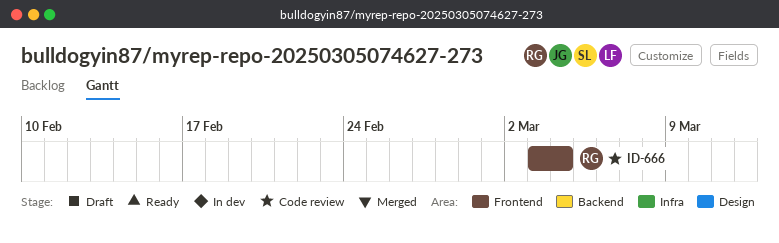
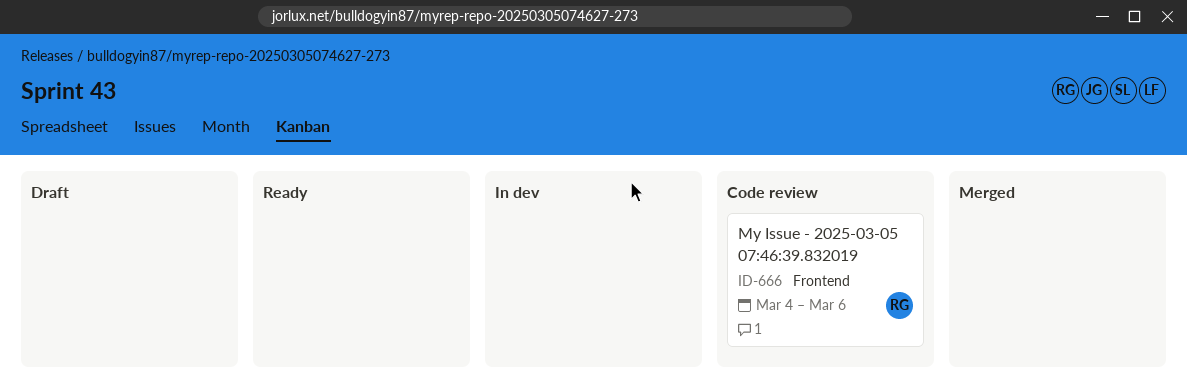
ID-666, start: Mar 3 -> Mar 4
ID-666, due: Mar 4 -> Mar 6

